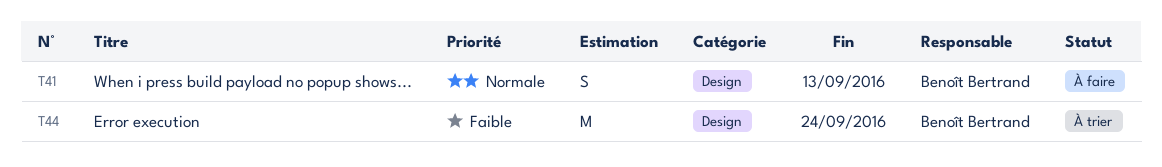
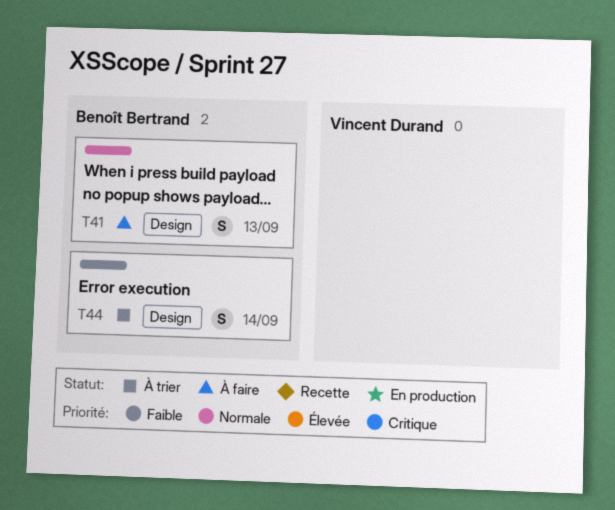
T44, estimate: M -> S
T44, due: Sep 24 -> Sep 14

